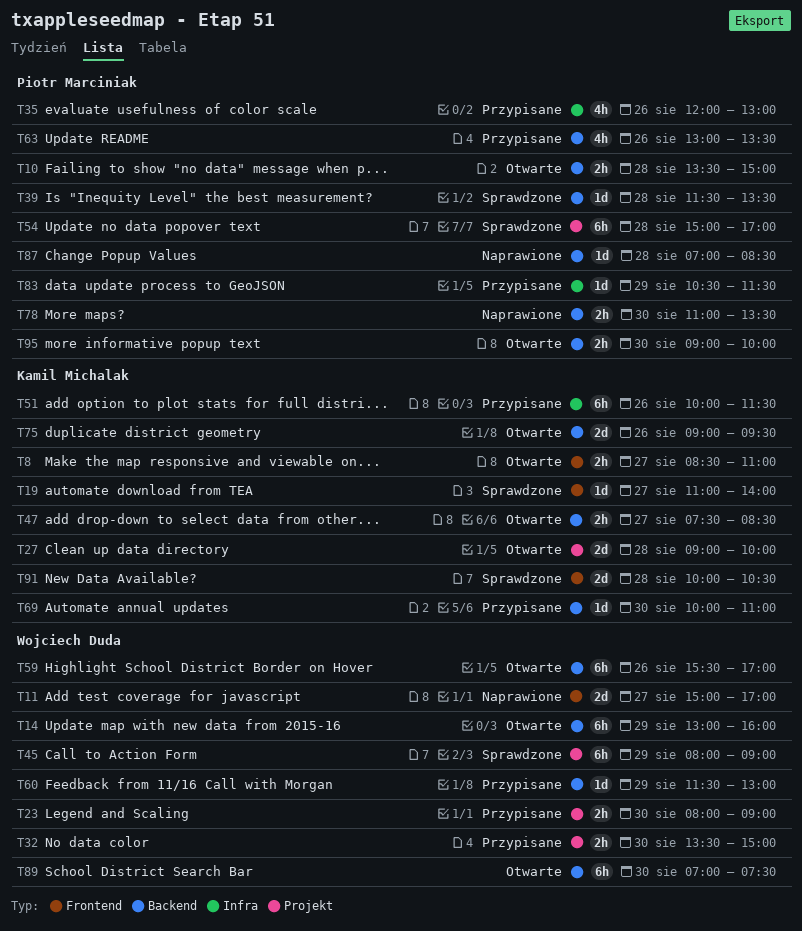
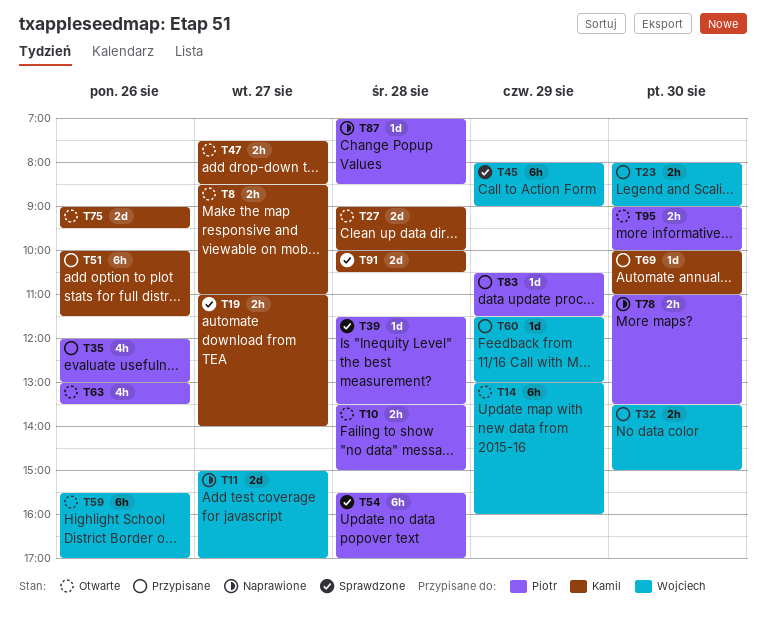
T19, estimate: 1d -> 2h
T54, begins: 15:00 -> 15:30
T63, status: Przypisane -> Otwarte
T89: present -> none

